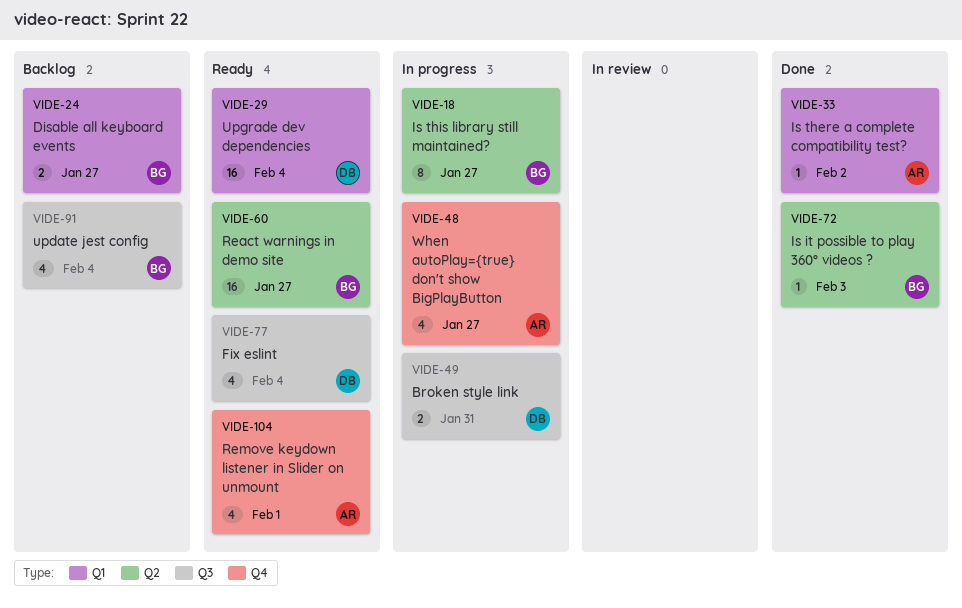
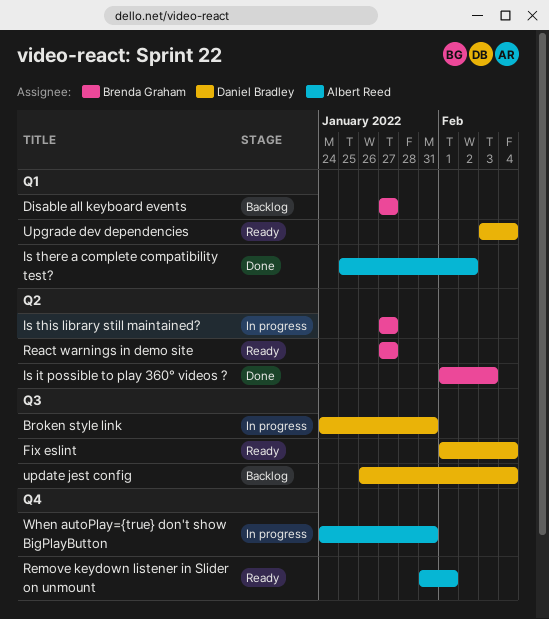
update jest config, owner: Brenda Graham -> Daniel Bradley
When autoPlay={true} don't show BigPlayButton, due: Jan 27 -> Jan 31

